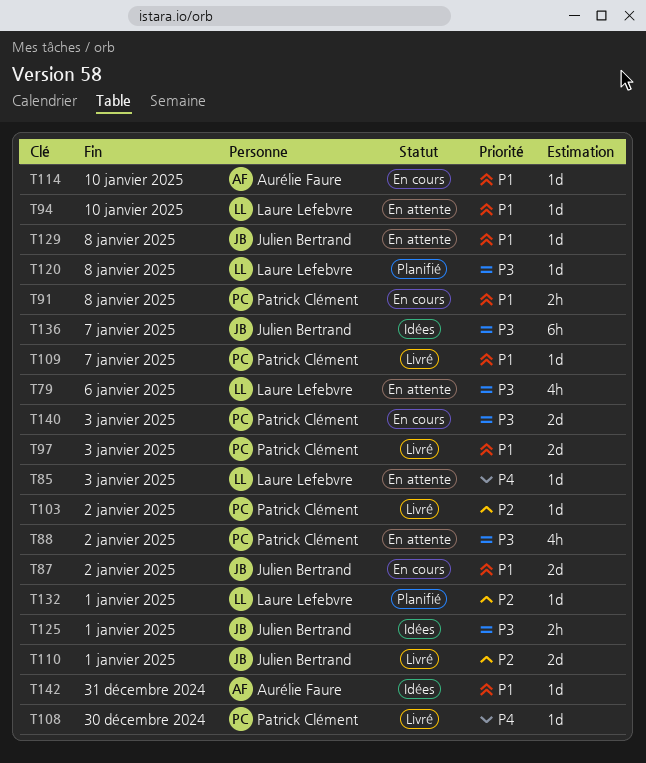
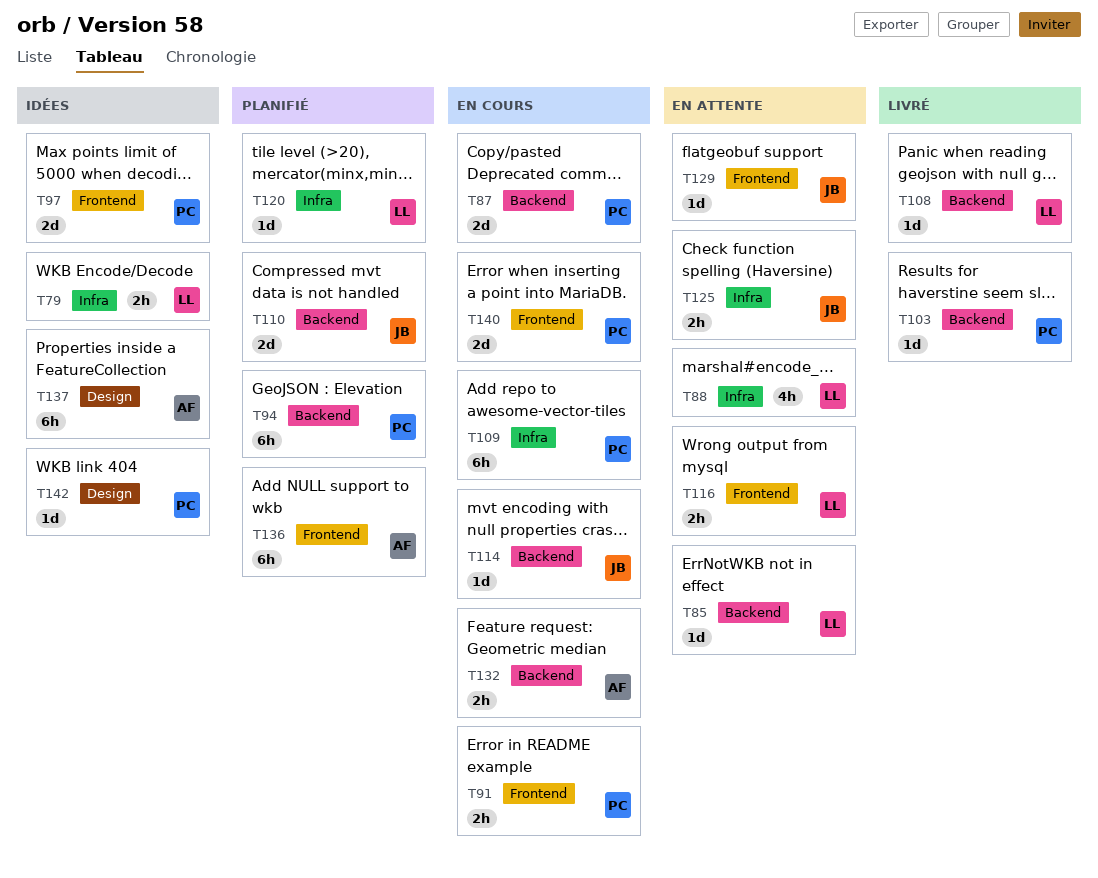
T79, status: En attente -> Idées
T79, estimate: 4h -> 2h
T87, owner: Julien Bertrand -> Patrick Clément
T88, owner: Patrick Clément -> Laure Lefebvre
T94, status: En attente -> Planifié
T94, owner: Laure Lefebvre -> Patrick Clément
T94, estimate: 1d -> 6h
T97, status: Livré -> Idées
T108, owner: Patrick Clément -> Laure Lefebvre
T109, status: Livré -> En cours
T109, estimate: 1d -> 6h
T110, status: Livré -> Planifié
T114, owner: Aurélie Faure -> Julien Bertrand
T116: none -> present
T125, status: Idées -> En attente
T132, status: Planifié -> En cours
T132, owner: Laure Lefebvre -> Aurélie Faure
T132, estimate: 1d -> 2h
T136, status: Idées -> Planifié
T136, owner: Julien Bertrand -> Aurélie Faure
T137: none -> present
T142, owner: Aurélie Faure -> Patrick Clément

